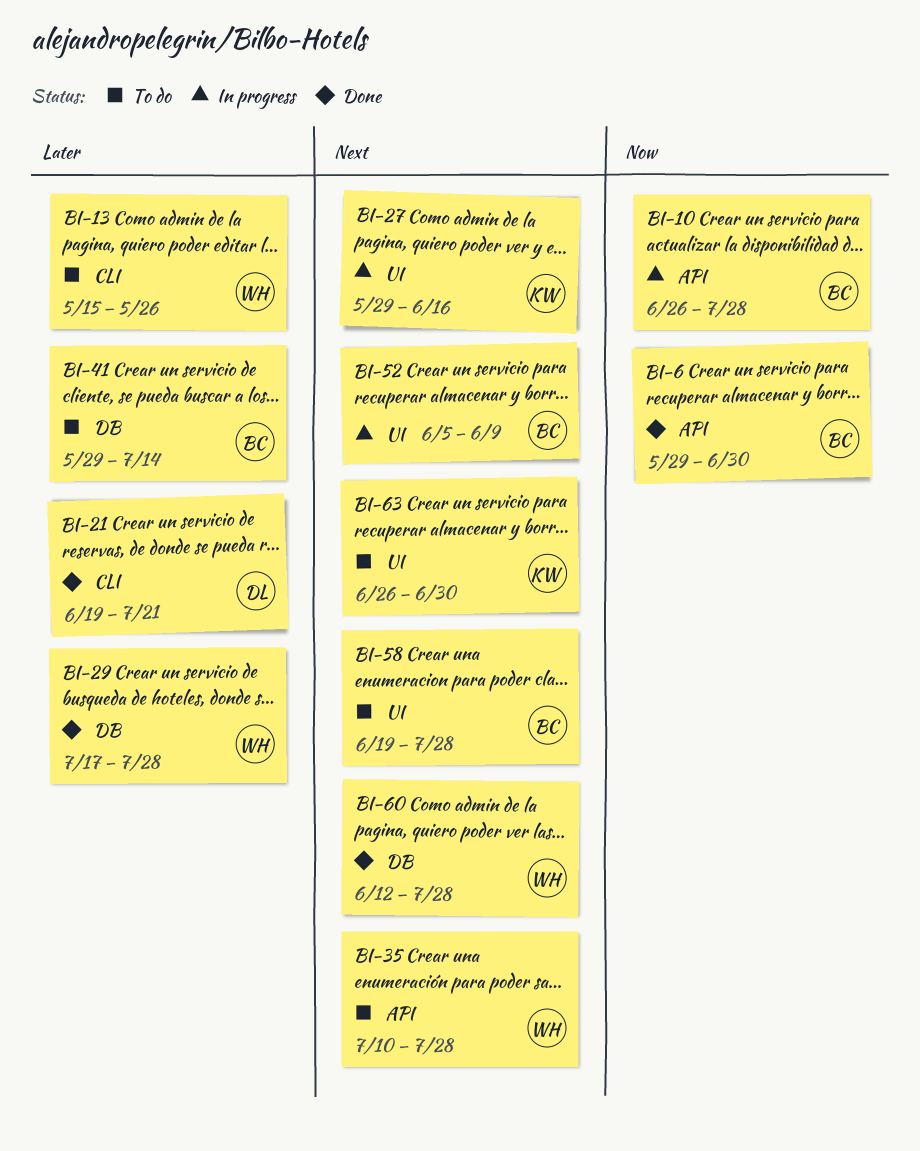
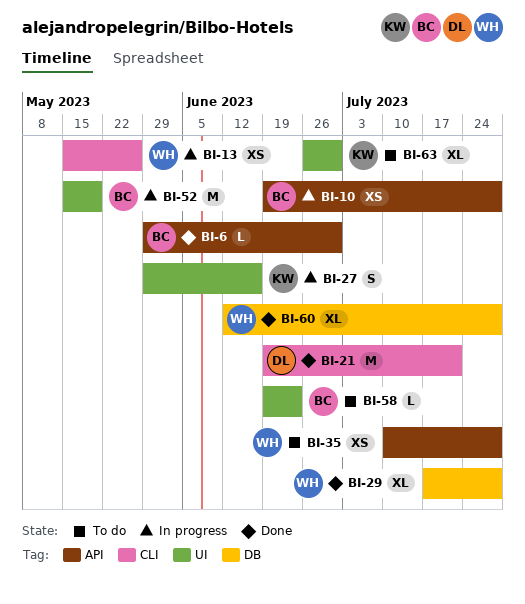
BI-10, start: Jun 26 -> Jun 19
BI-13, status: To do -> In progress
BI-41: present -> none
BI-52, start: Jun 5 -> May 15
BI-52, due: Jun 9 -> May 19
BI-58, due: Jul 28 -> Jun 23

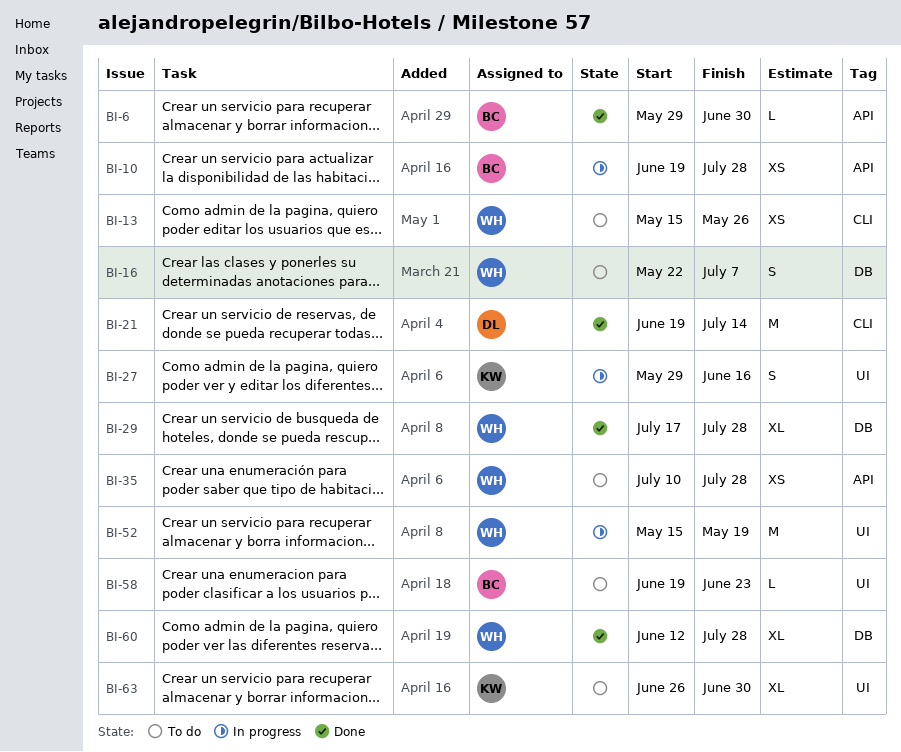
BI-13, status: In progress -> To do
BI-16: none -> present
BI-21, due: Jul 21 -> Jul 14
BI-52, owner: BC -> WH

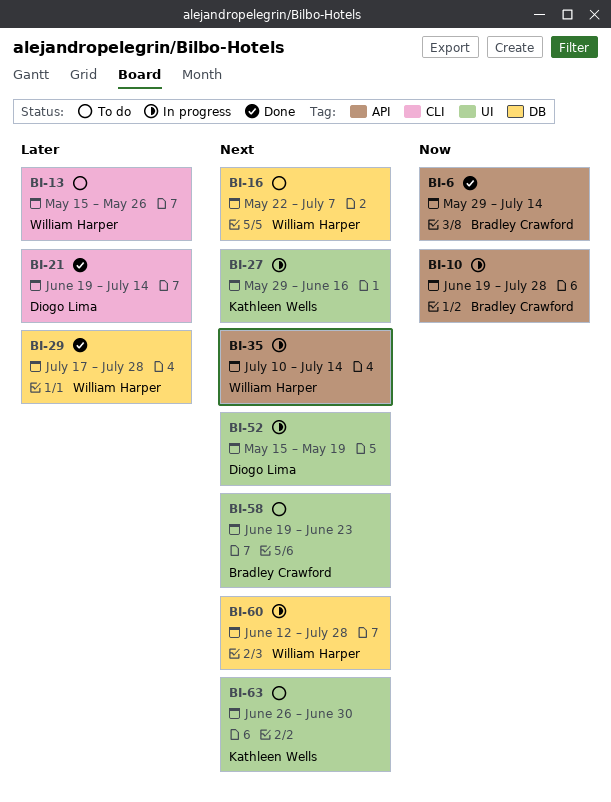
BI-6, due: Jun 30 -> Jul 14
BI-35, status: To do -> In progress
BI-35, due: Jul 28 -> Jul 14
BI-52, owner: William Harper -> Diogo Lima
BI-60, status: Done -> In progress

